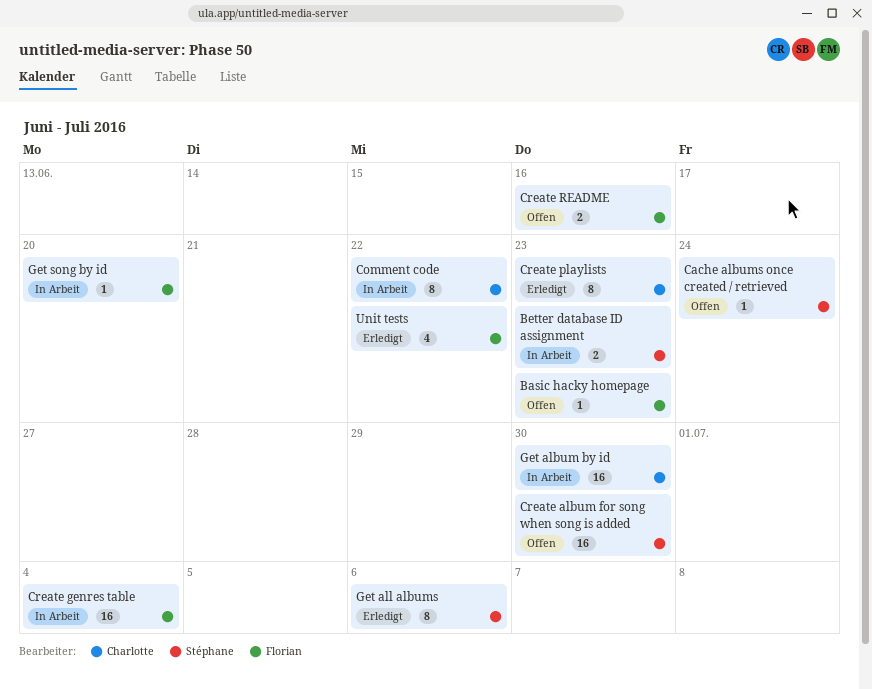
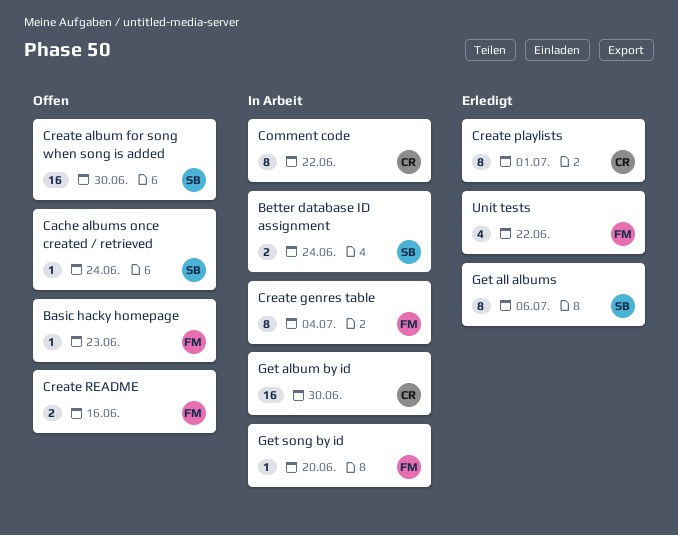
Better database ID assignment, due: Jun 23 -> Jun 24
Create genres table, estimate: 16 -> 8
Create playlists, due: Jun 23 -> Jul 1

